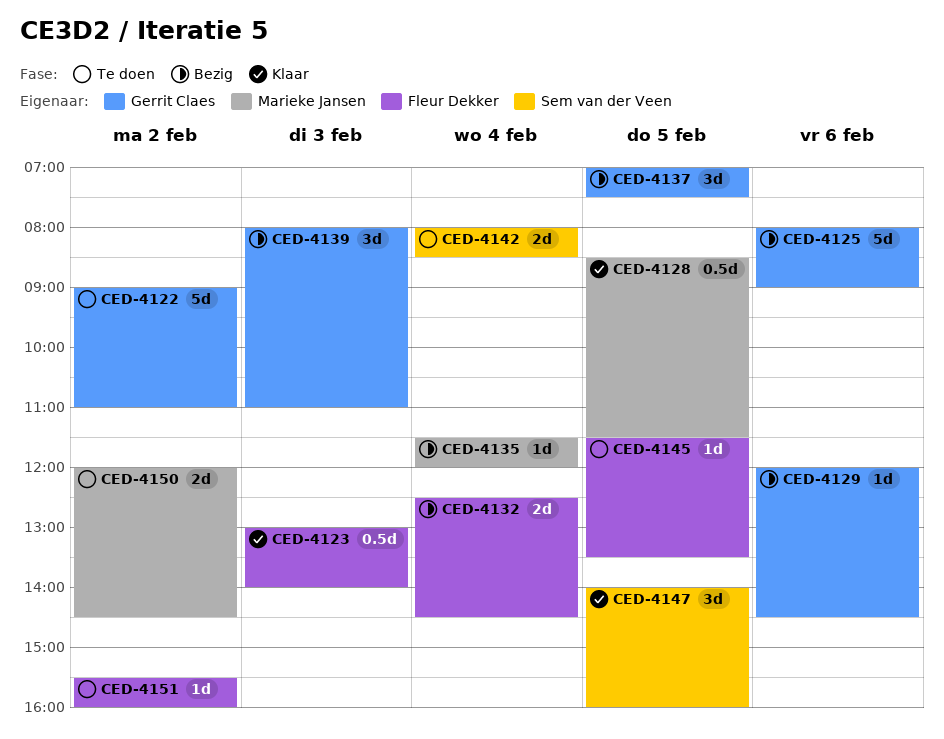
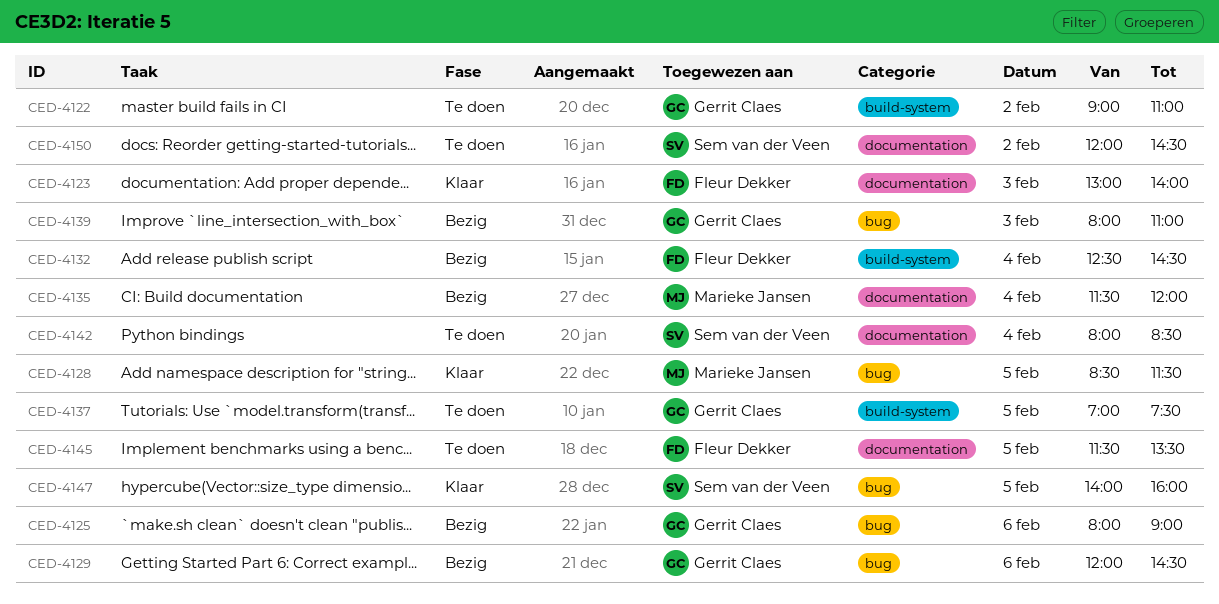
CED-4137, status: Bezig -> Te doen
CED-4150, owner: Marieke Jansen -> Sem van der Veen
CED-4151: present -> none

